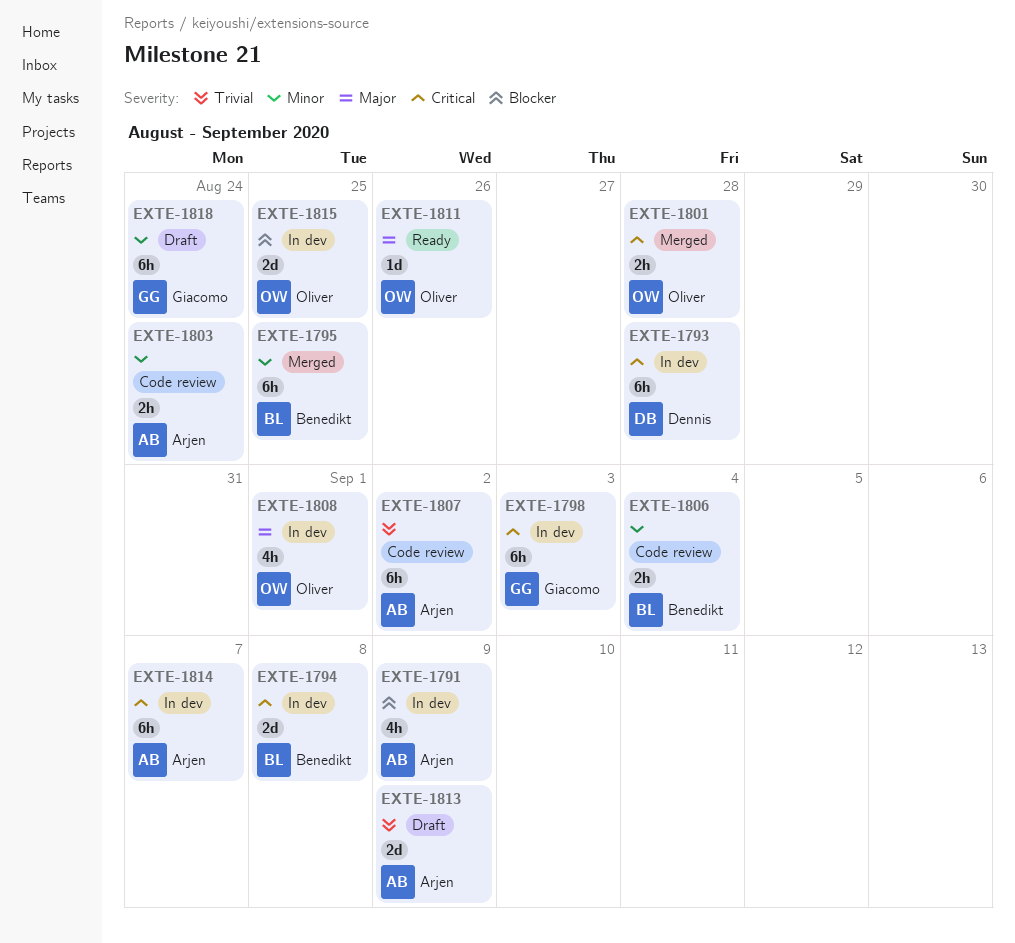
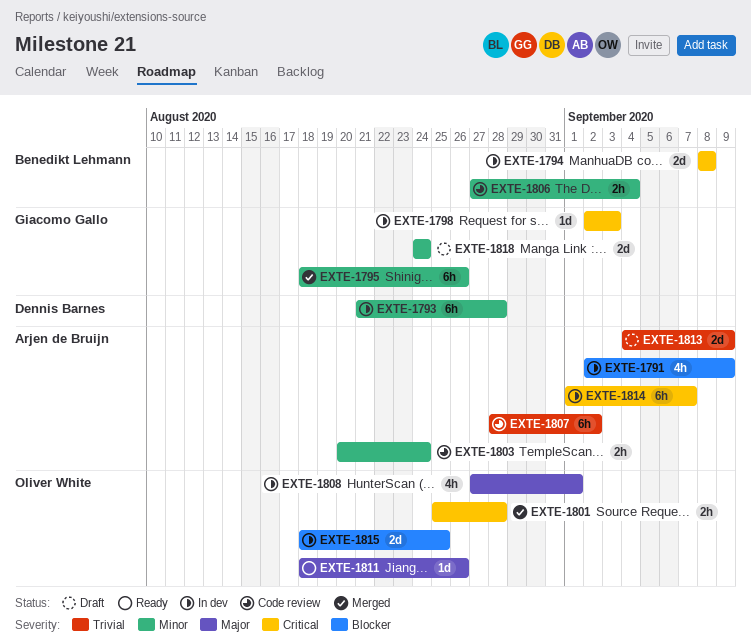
EXTE-1793, priority: Critical -> Minor
EXTE-1795, owner: Benedikt Lehmann -> Giacomo Gallo
EXTE-1795, due: Aug 25 -> Aug 26
EXTE-1798, estimate: 6h -> 1d
EXTE-1818, estimate: 6h -> 2d

